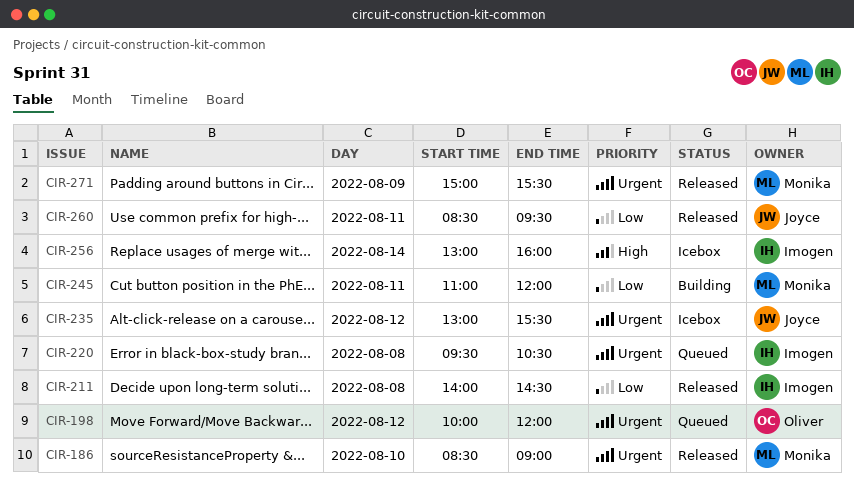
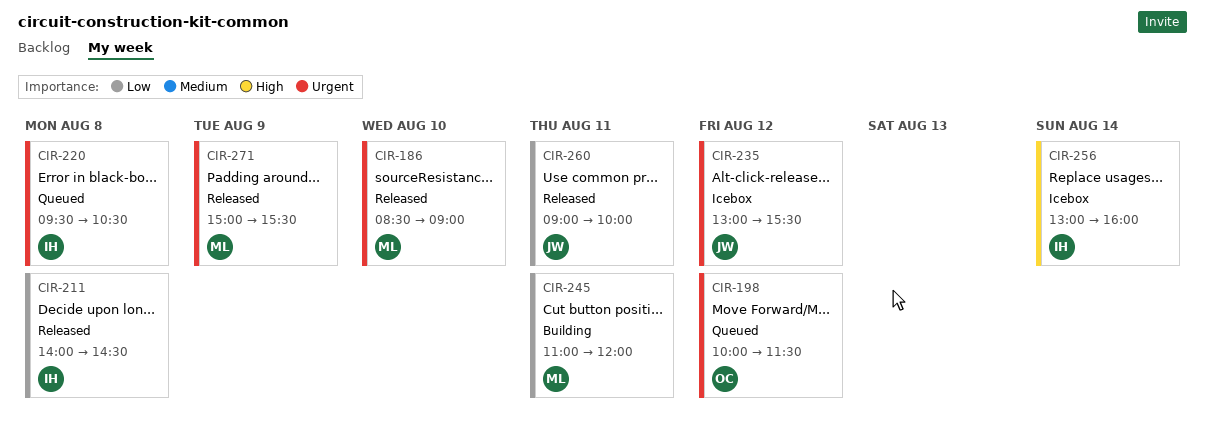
CIR-198, ends: 12:00 -> 11:30
CIR-260, begins: 08:30 -> 09:00
CIR-260, ends: 09:30 -> 10:00

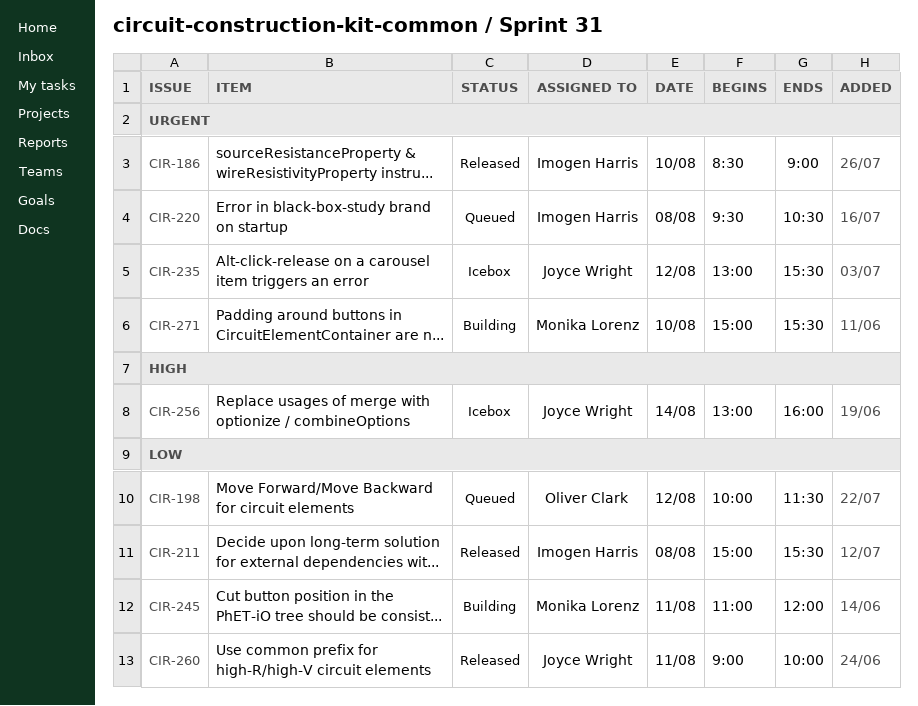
CIR-186, owner: Monika Lorenz -> Imogen Harris
CIR-198, priority: Urgent -> Low
CIR-211, begins: 14:00 -> 15:00
CIR-211, ends: 14:30 -> 15:30
CIR-256, owner: Imogen Harris -> Joyce Wright
CIR-271, status: Released -> Building
CIR-271, day: Aug 9 -> Aug 10

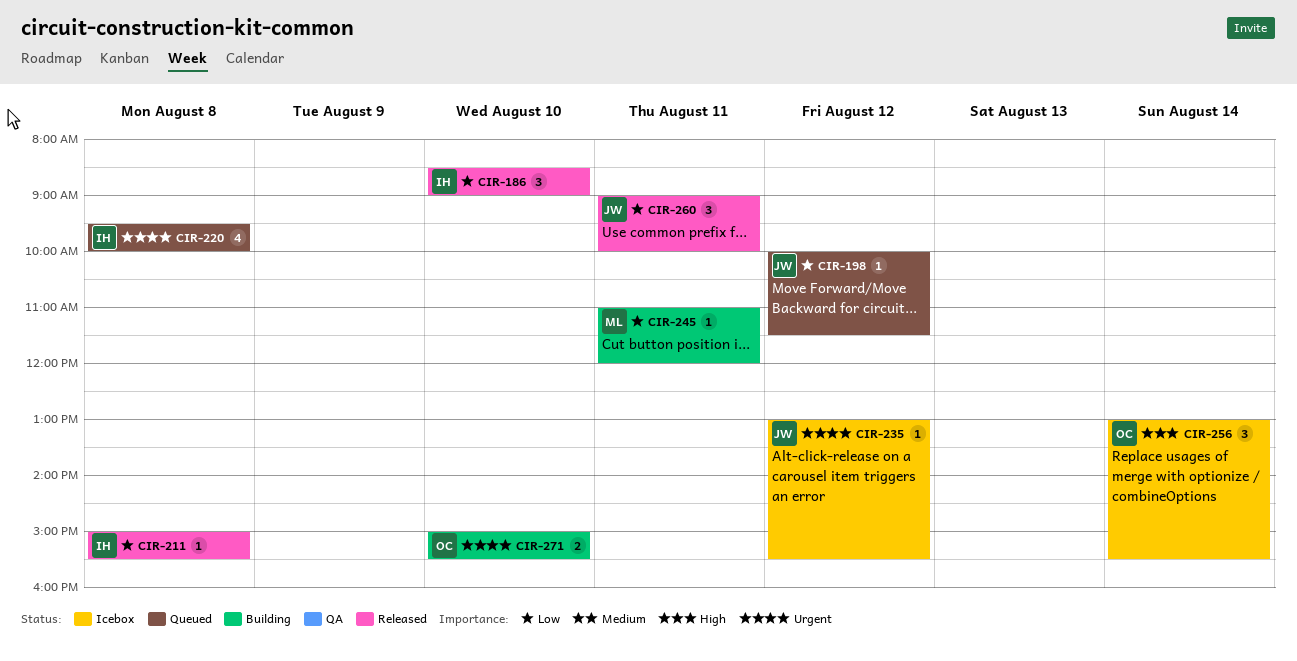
CIR-186, priority: Urgent -> Low
CIR-198, owner: Oliver Clark -> Joyce Wright
CIR-220, ends: 10:30 -> 10:00
CIR-256, owner: Joyce Wright -> Oliver Clark
CIR-256, ends: 16:00 -> 15:30
CIR-271, owner: Monika Lorenz -> Oliver Clark

